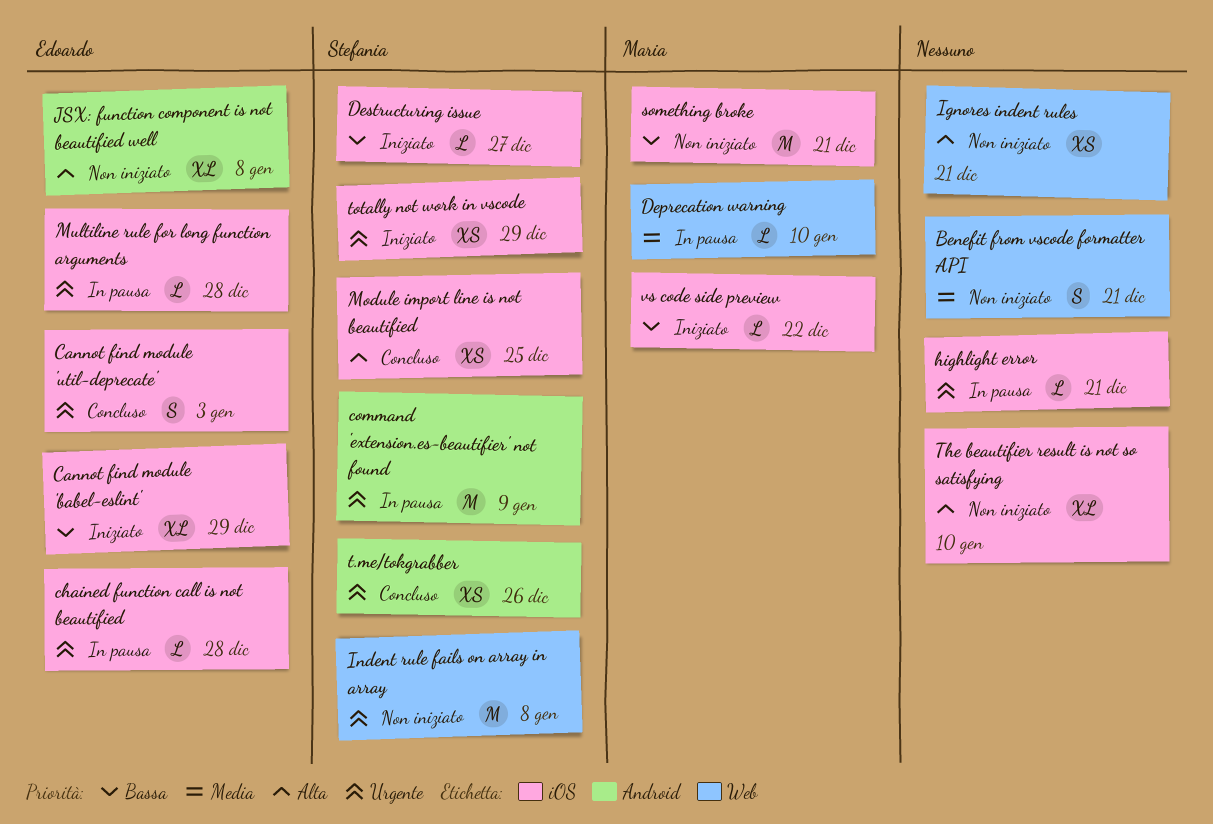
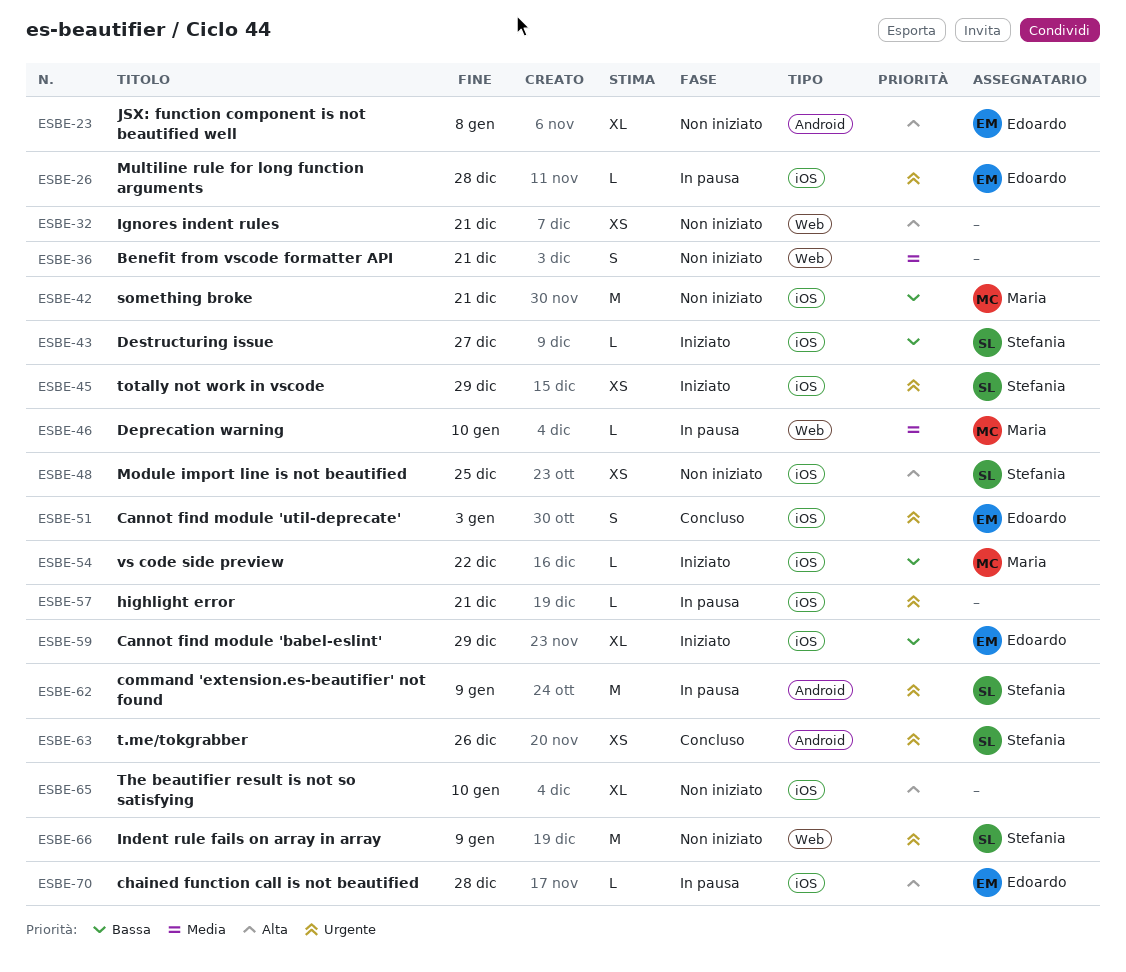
chained function call is not beautified, priority: Urgente -> Alta
Indent rule fails on array in array, due: Jan 8 -> Jan 9
Module import line is not beautified, status: Concluso -> Non iniziato

